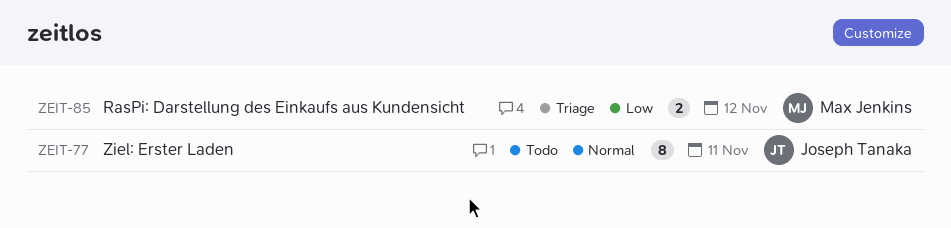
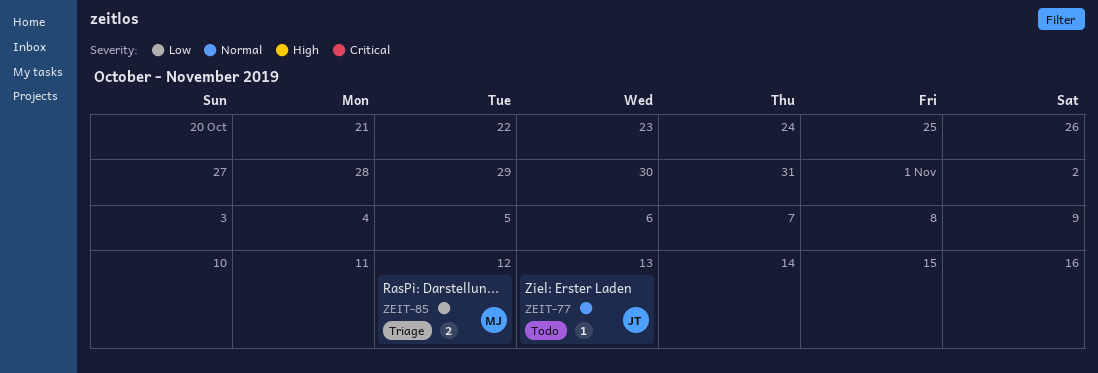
ZEIT-77, estimate: 8 -> 1
ZEIT-77, due: Nov 11 -> Nov 13

